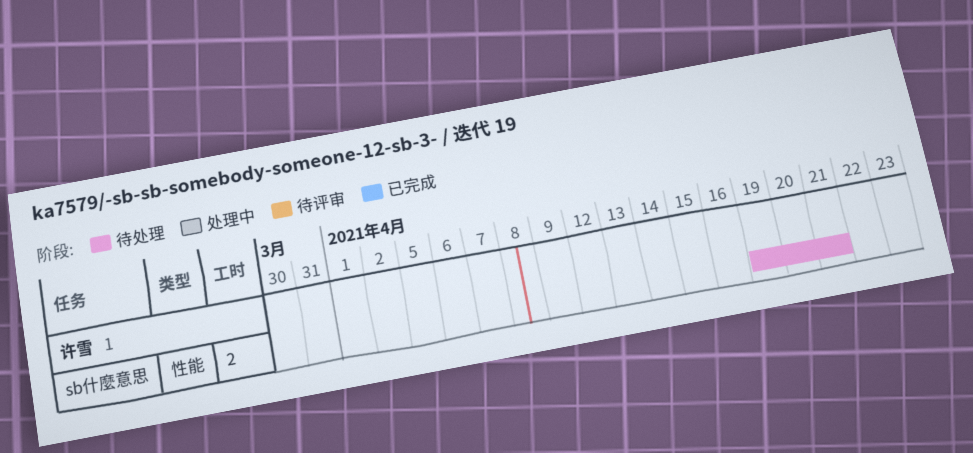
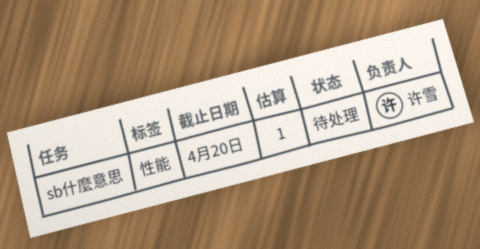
sb什麼意思, estimate: 2 -> 1
sb什麼意思, due: Apr 21 -> Apr 20

